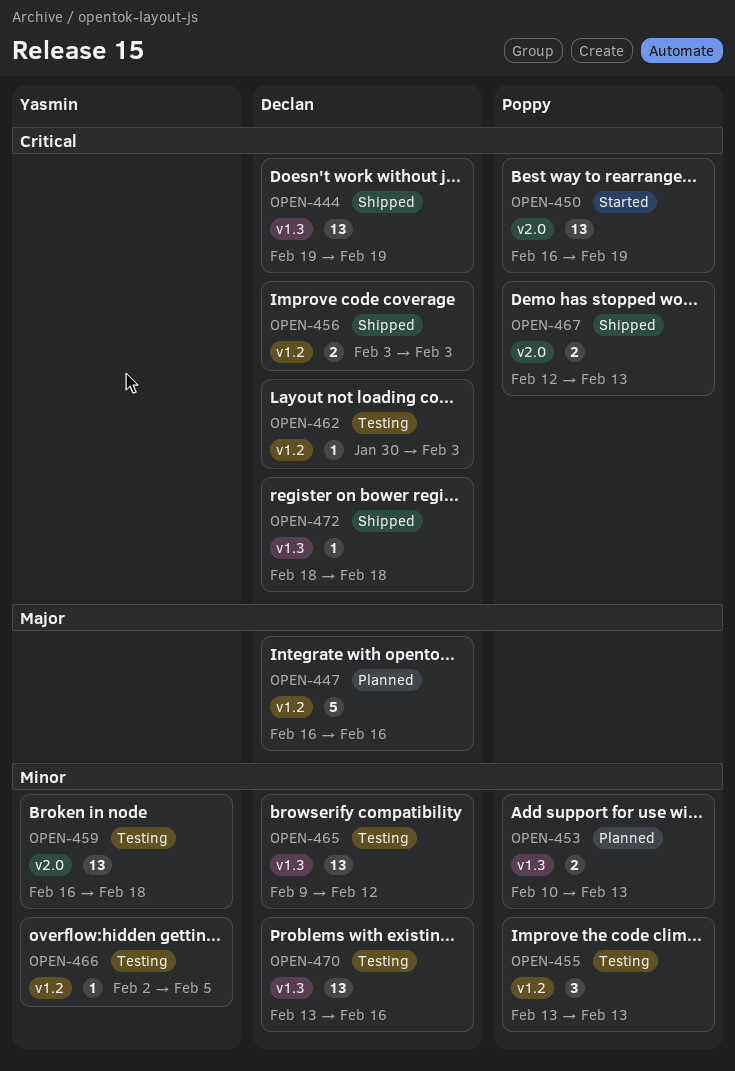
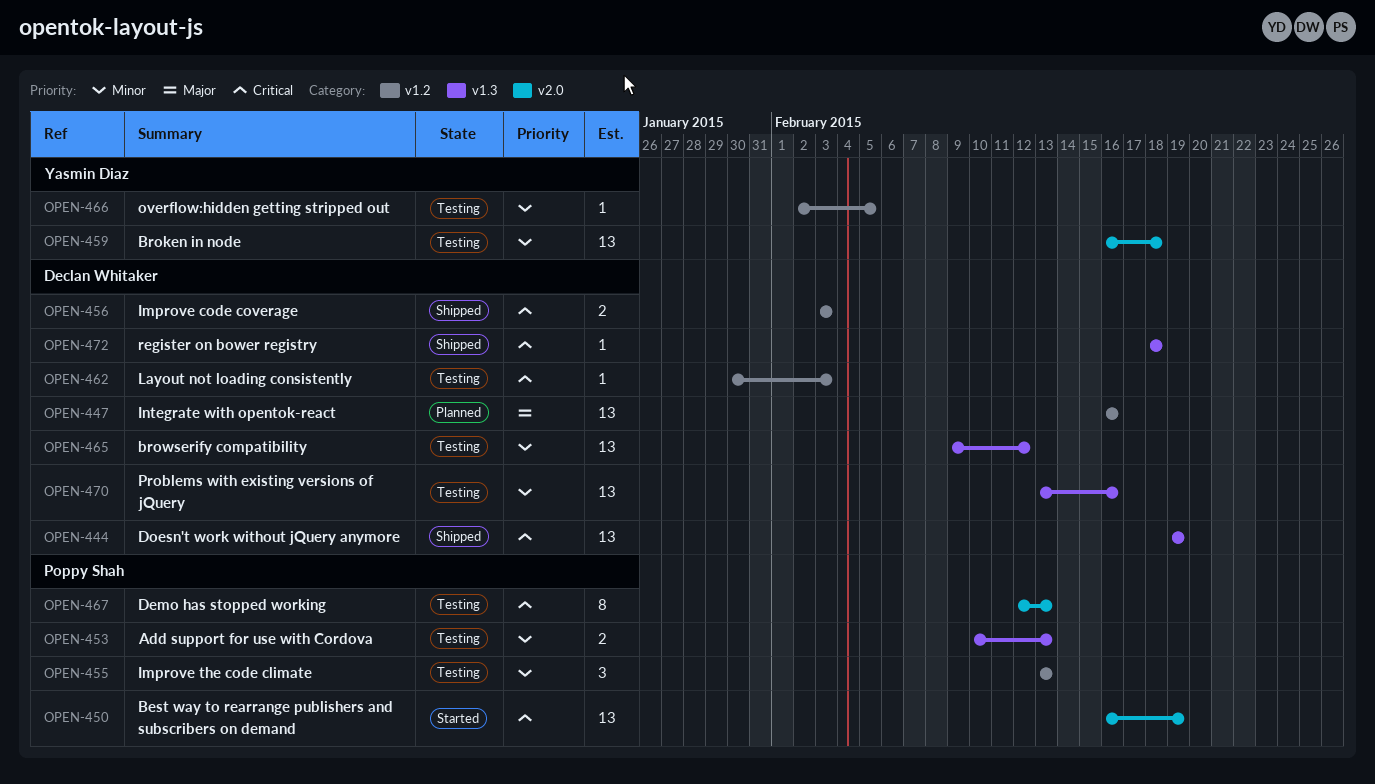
OPEN-447, estimate: 5 -> 13
OPEN-453, status: Planned -> Testing
OPEN-467, status: Shipped -> Testing
OPEN-467, estimate: 2 -> 8

